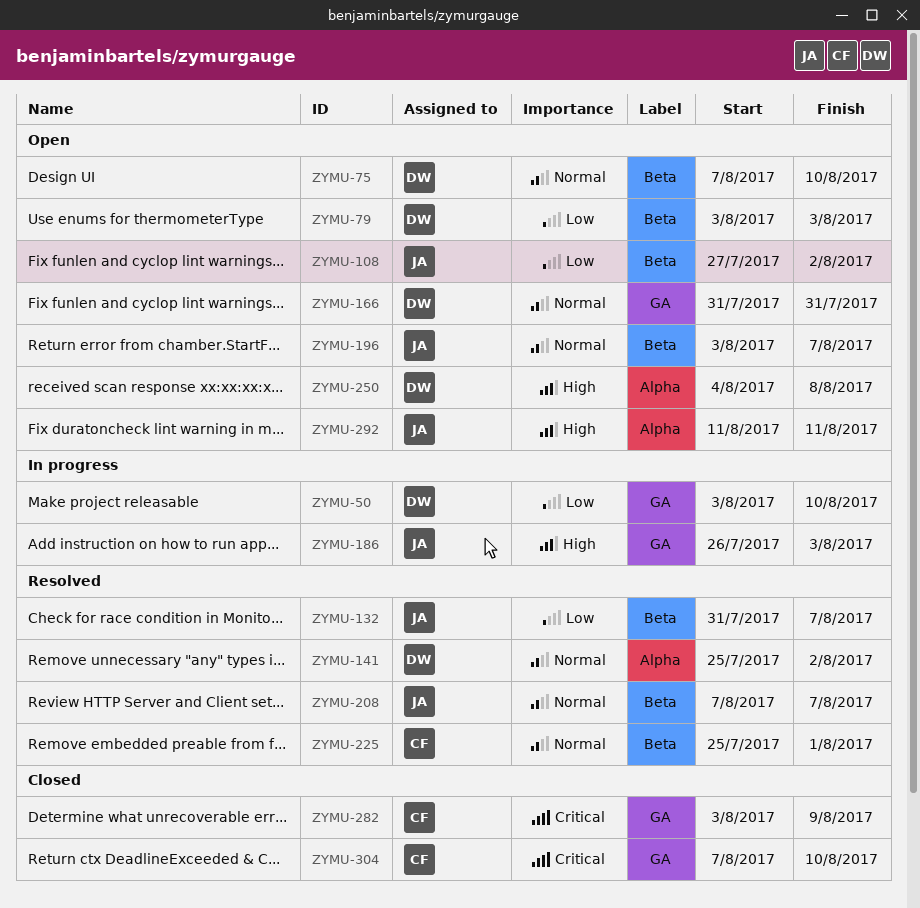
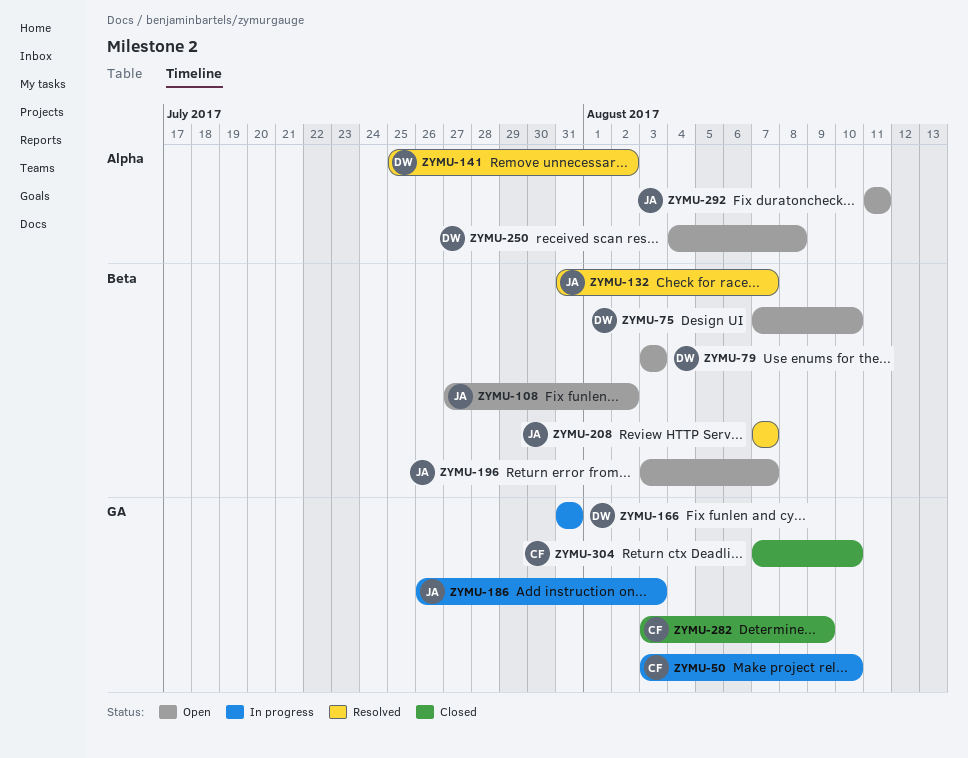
ZYMU-50, owner: DW -> CF
ZYMU-166, status: Open -> In progress
ZYMU-225: present -> none

